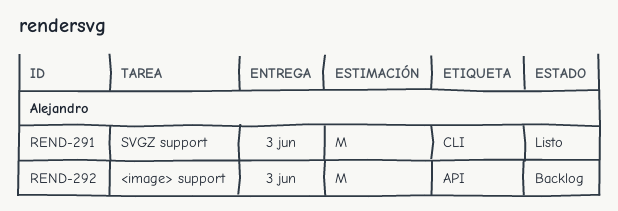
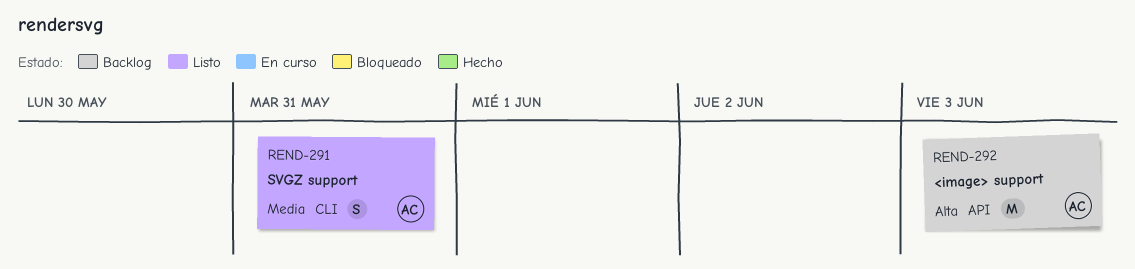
REND-291, estimate: M -> S
REND-291, due: Jun 3 -> May 31

